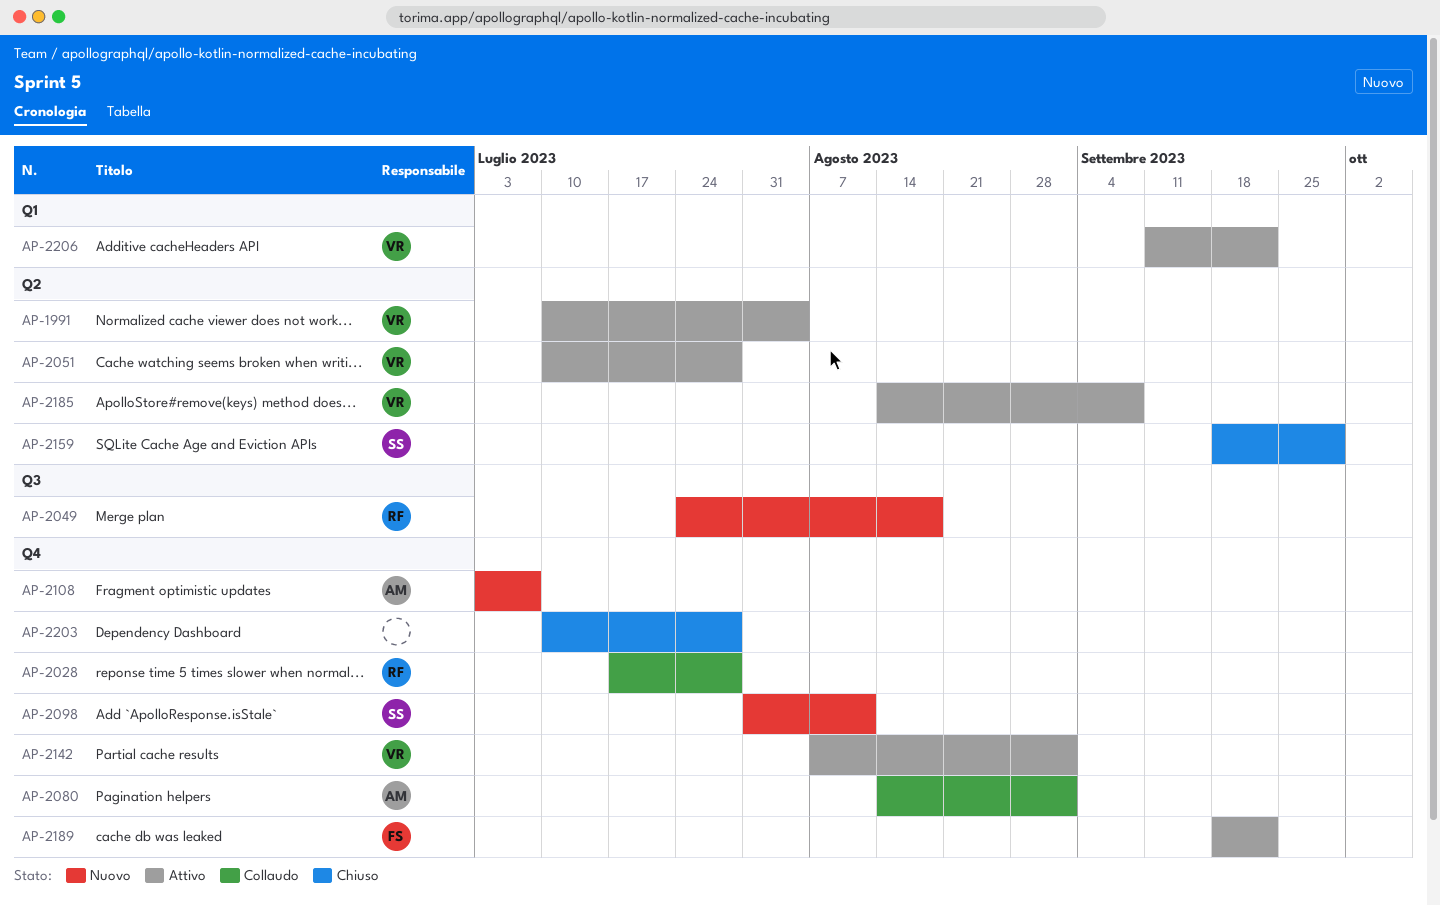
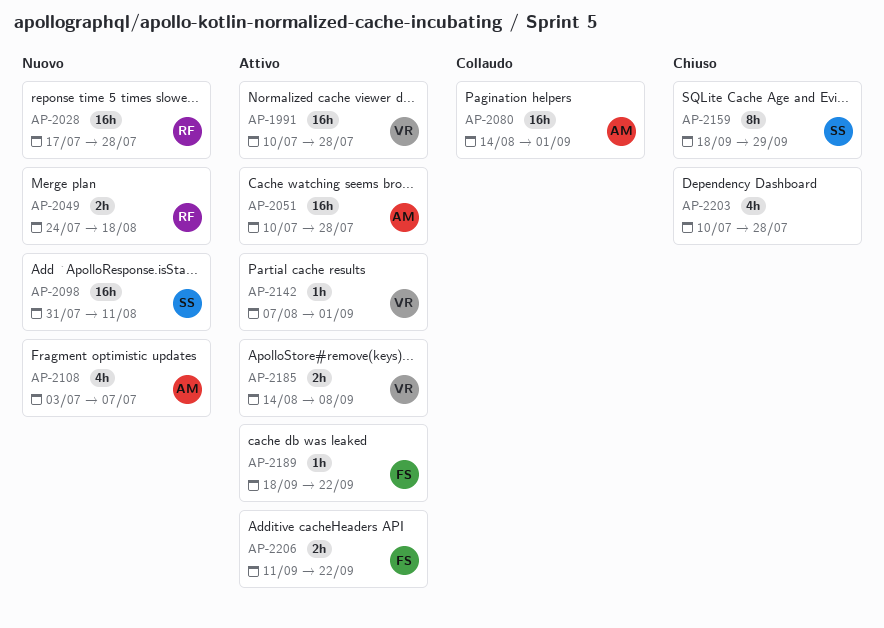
AP-1991, due: Aug 4 -> Jul 28
AP-2028, status: Collaudo -> Nuovo
AP-2051, owner: VR -> AM
AP-2206, owner: VR -> FS

